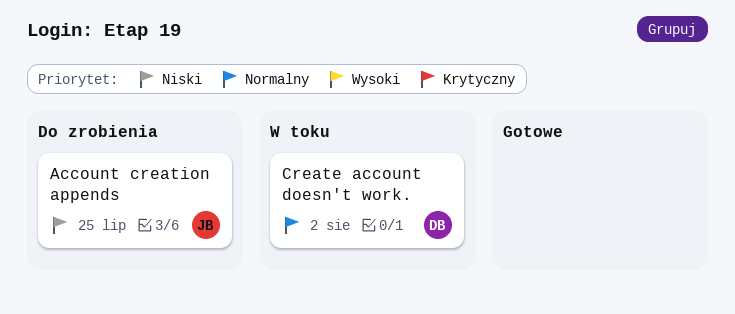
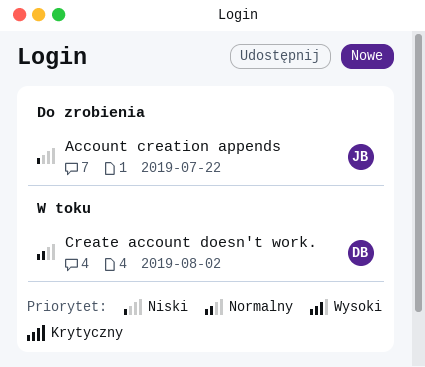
Account creation appends, due: Jul 25 -> Jul 22

